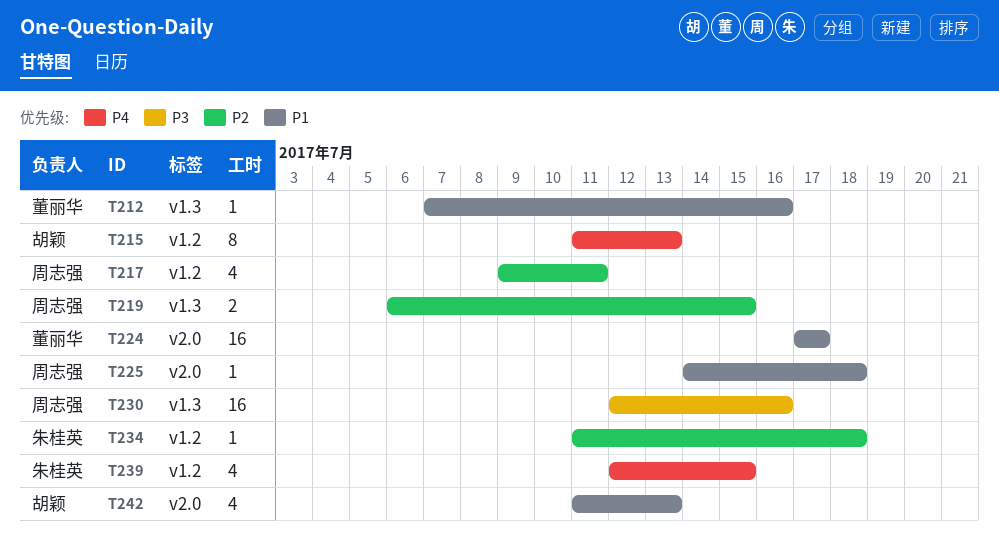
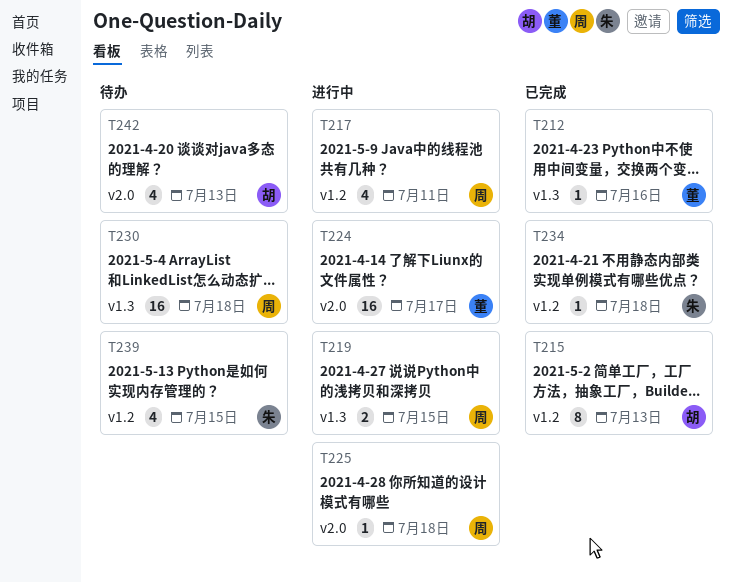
T230, due: Jul 16 -> Jul 18

